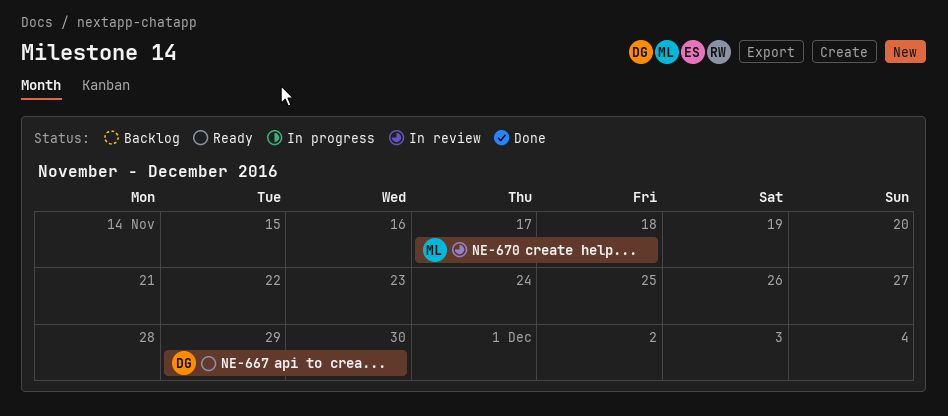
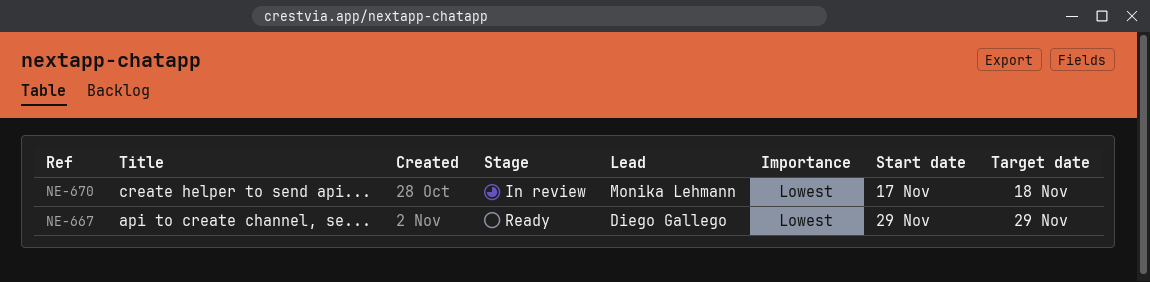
NE-667, due: Nov 30 -> Nov 29

